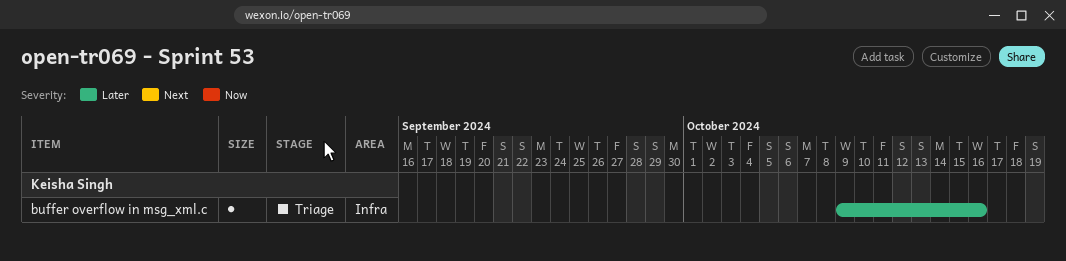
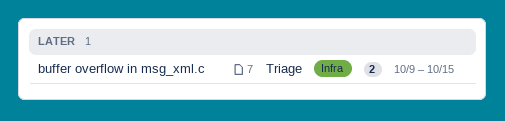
buffer overflow in msg_xml.c, estimate: 1 -> 2
buffer overflow in msg_xml.c, due: Oct 16 -> Oct 15

